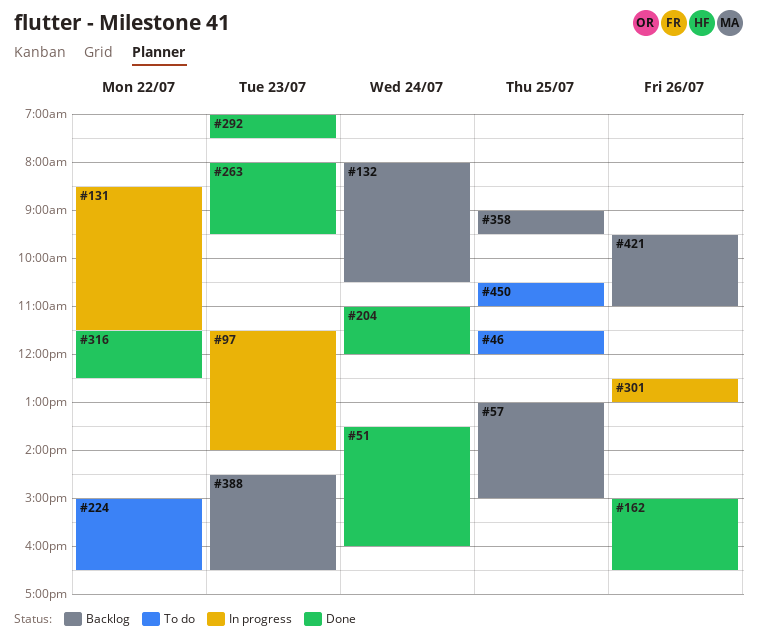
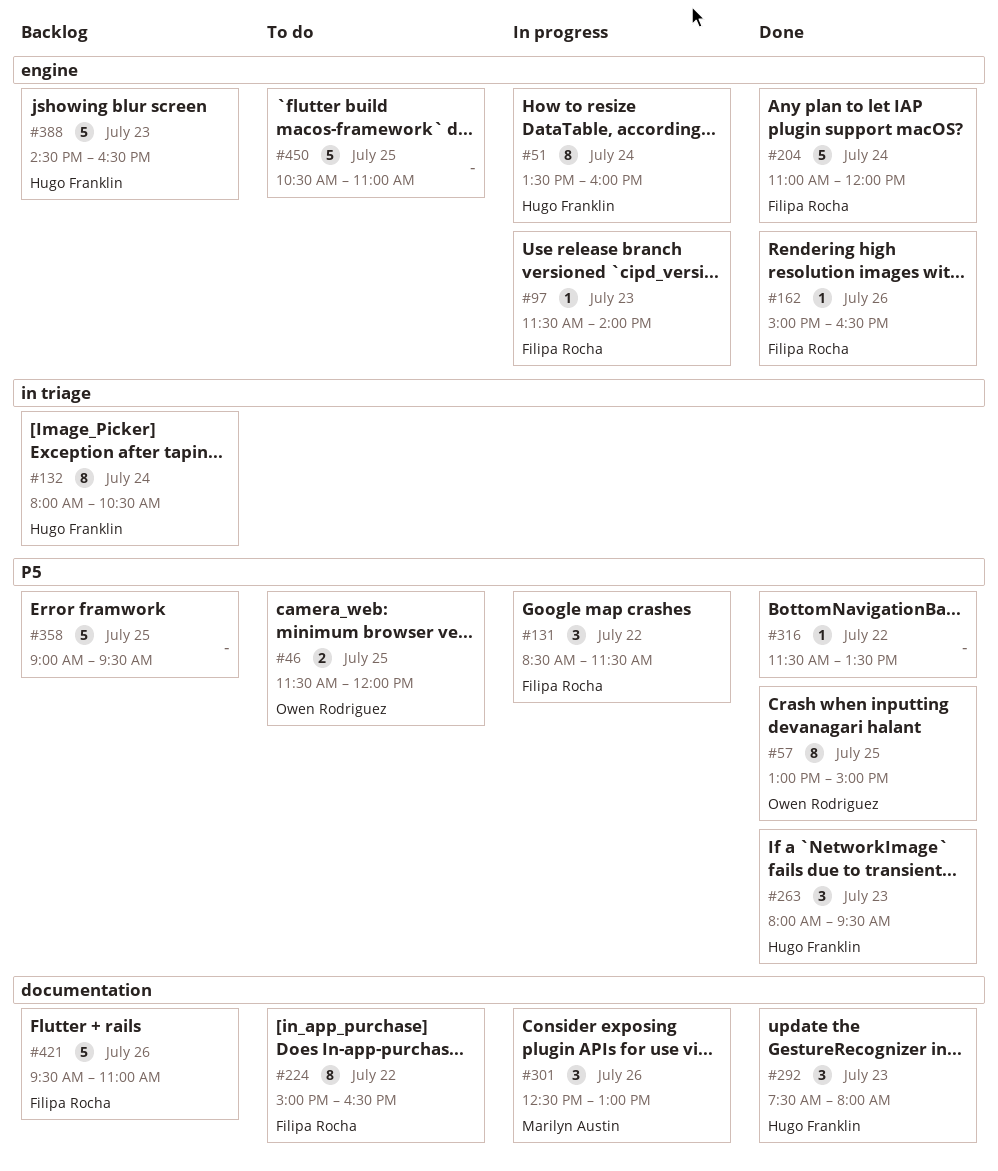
#51, status: Done -> In progress
#57, status: Backlog -> Done
#292, begins: 07:00 -> 07:30
#292, ends: 07:30 -> 08:00
#316, ends: 12:30 -> 13:30

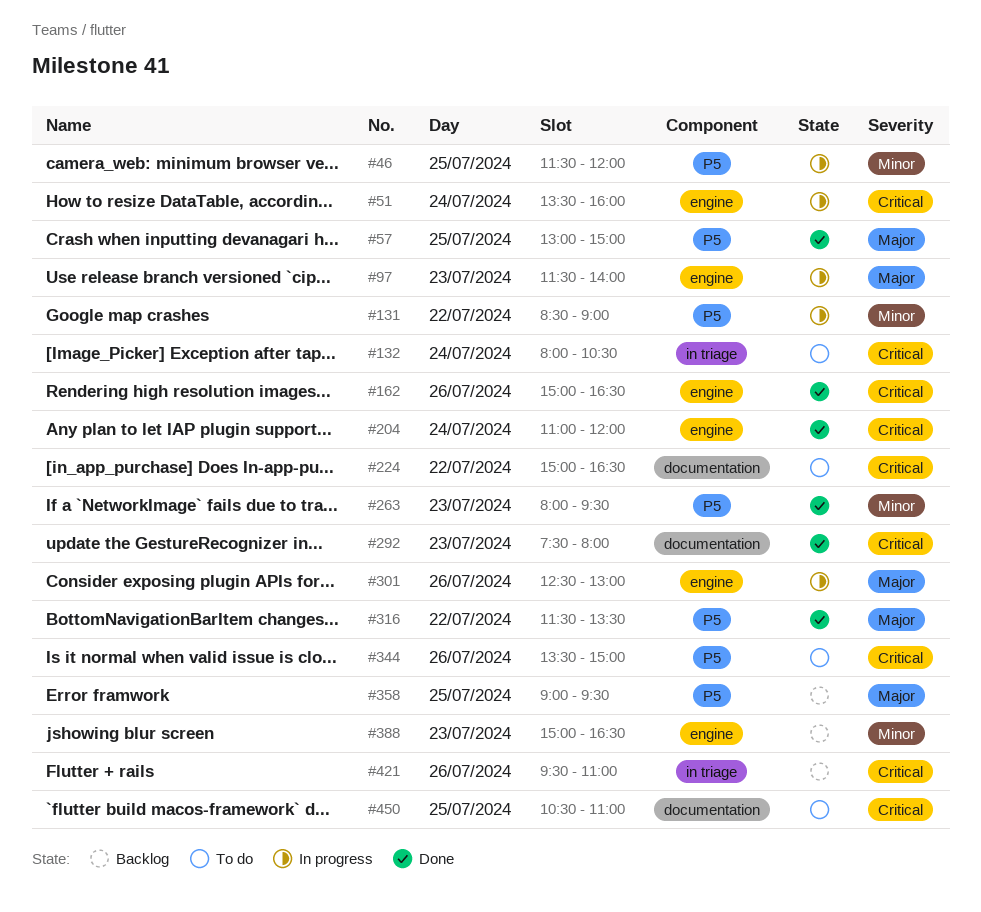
#46, status: To do -> In progress
#131, ends: 11:30 -> 09:00
#132, status: Backlog -> To do
#301, label: documentation -> engine
#344: none -> present
#388, begins: 14:30 -> 15:00
#421, label: documentation -> in triage
#450, label: engine -> documentation

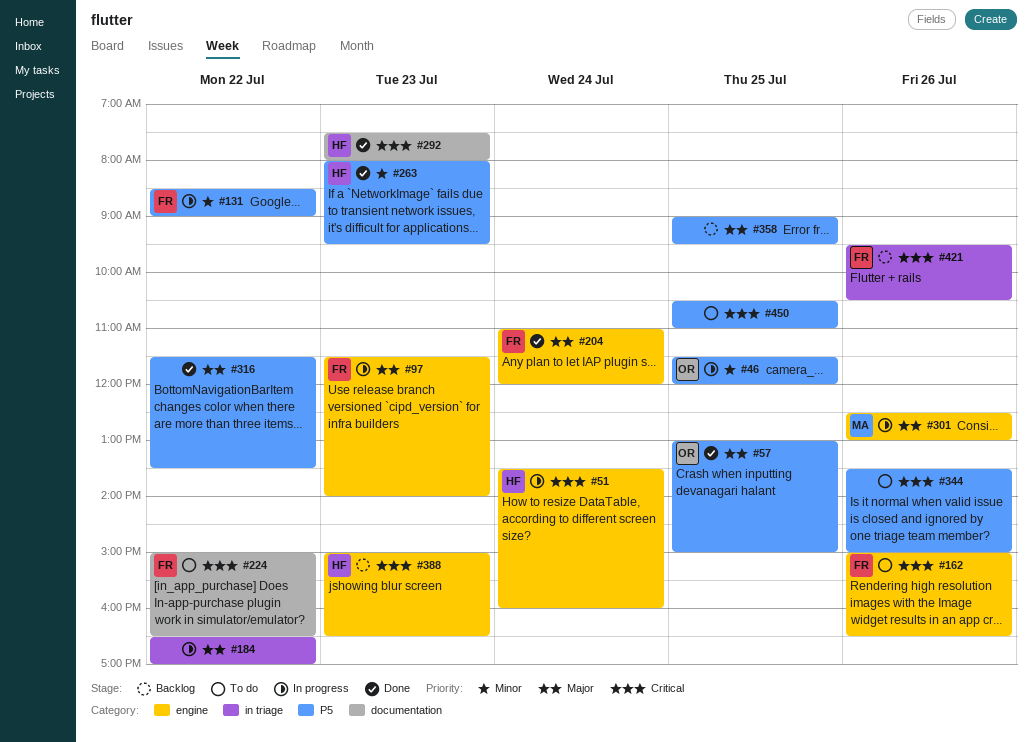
#132: present -> none
#162, status: Done -> To do
#184: none -> present
#204, priority: Critical -> Major
#388, priority: Minor -> Critical
#421, ends: 11:00 -> 10:30
#450, label: documentation -> P5

